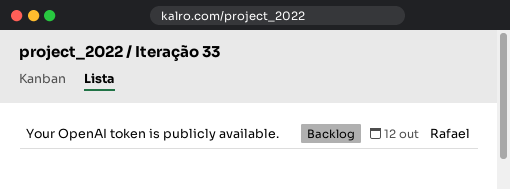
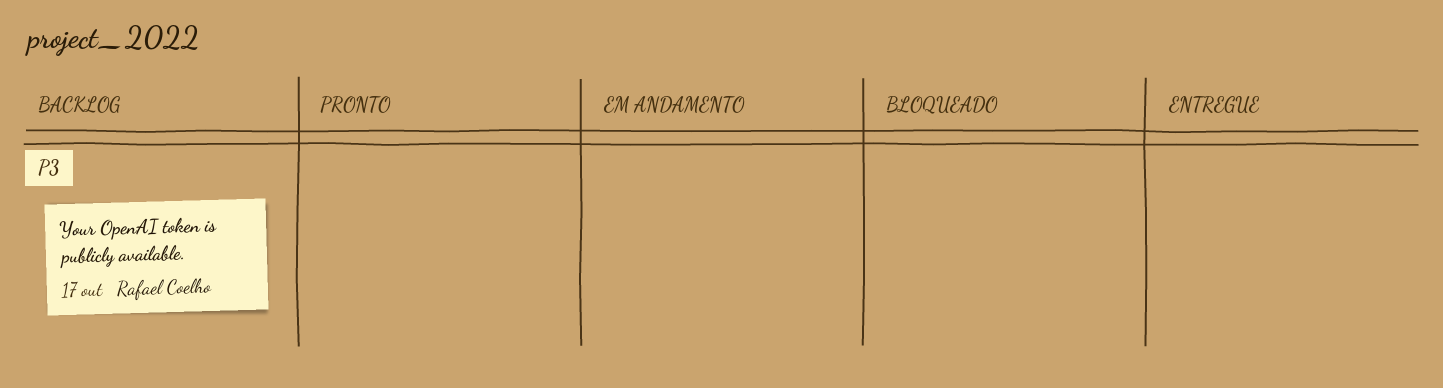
Your OpenAI token is publicly available., due: Oct 12 -> Oct 17

